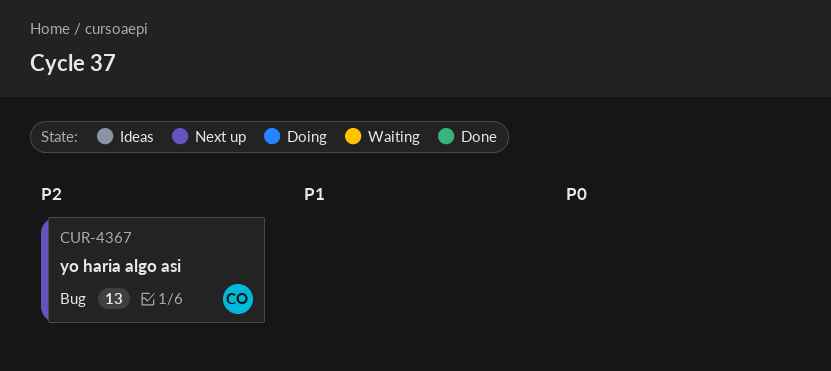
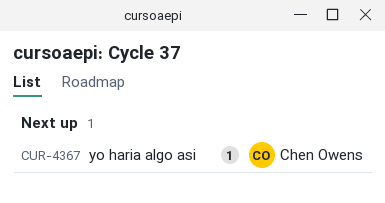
CUR-4367, estimate: 13 -> 1

